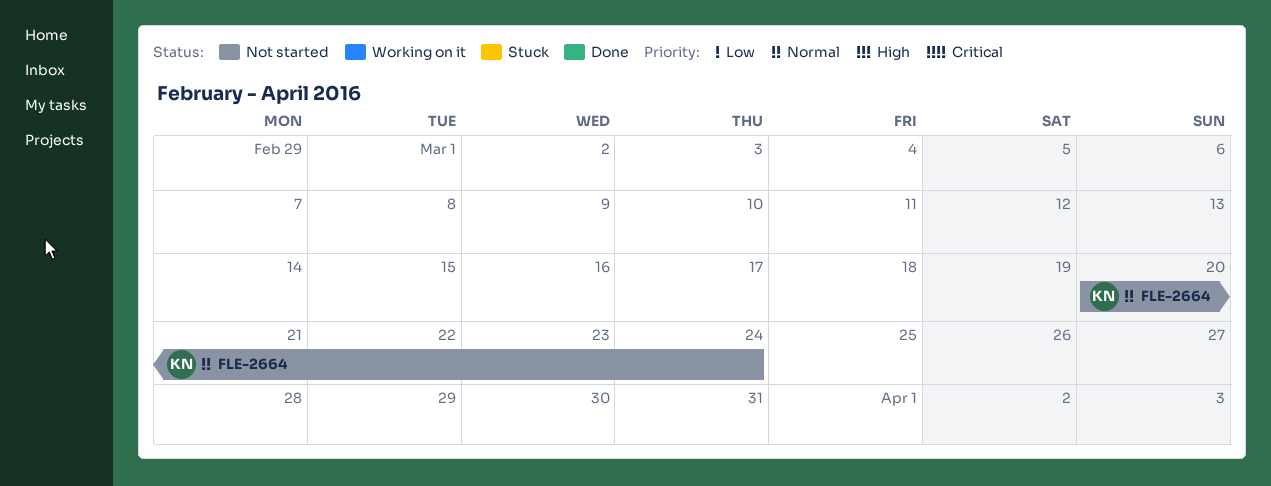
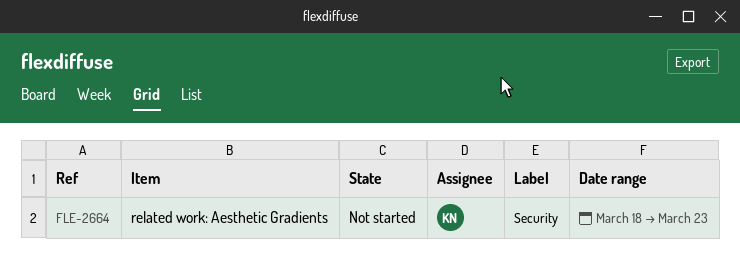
FLE-2664, start: Mar 20 -> Mar 18
FLE-2664, due: Mar 24 -> Mar 23

